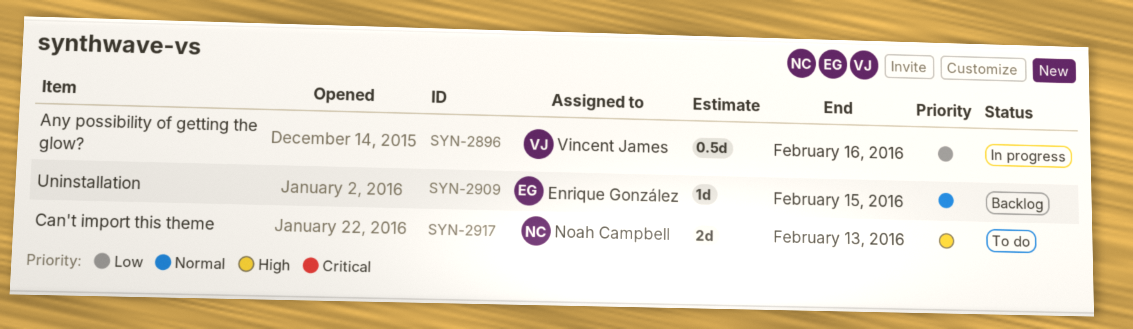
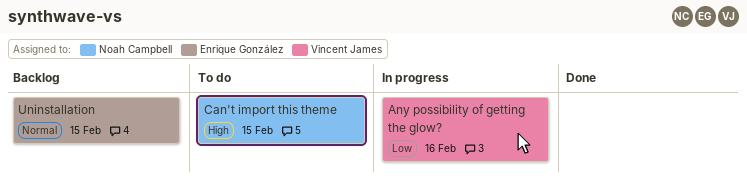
Can't import this theme, due: Feb 13 -> Feb 15

